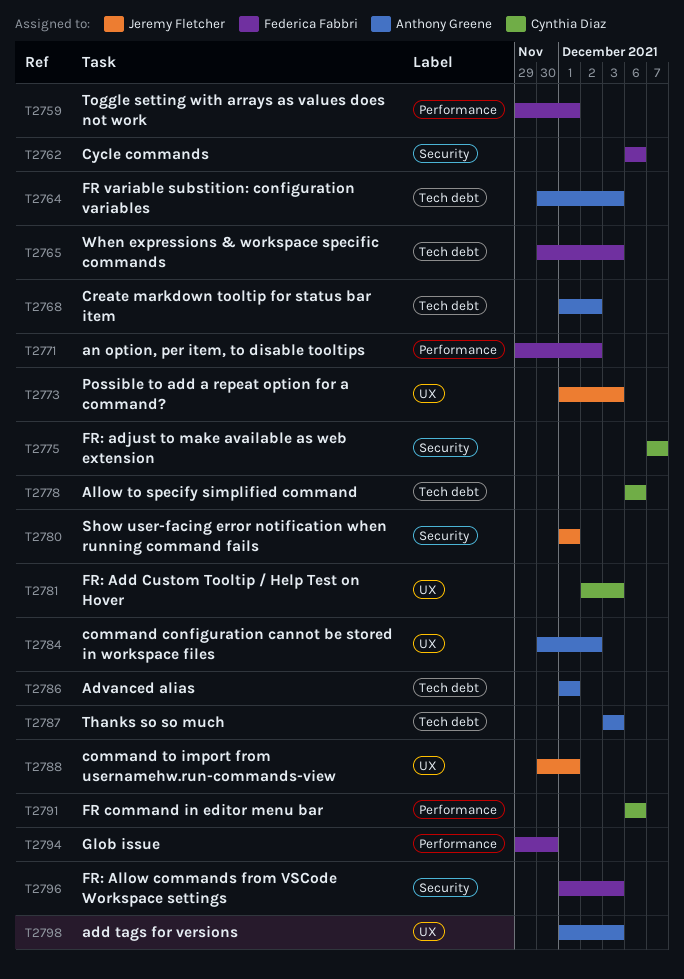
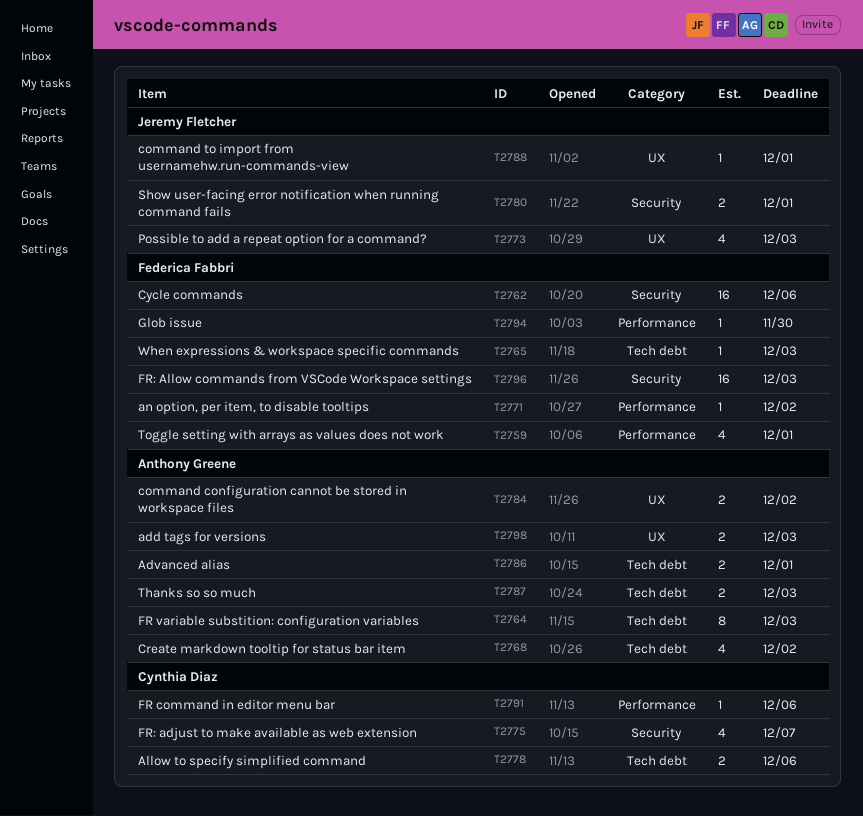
T2781: present -> none

